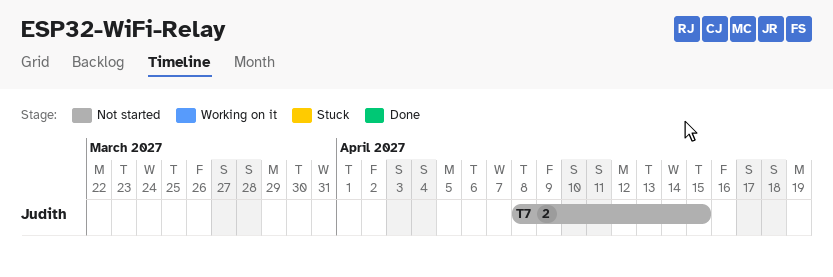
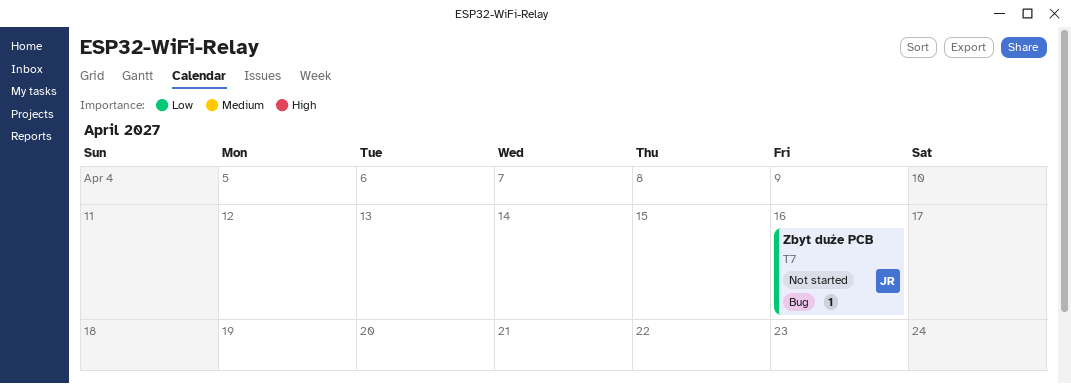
T7, estimate: 2 -> 1
T7, due: Apr 15 -> Apr 16

